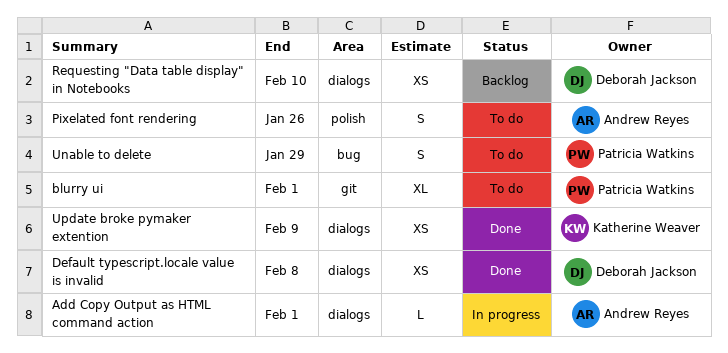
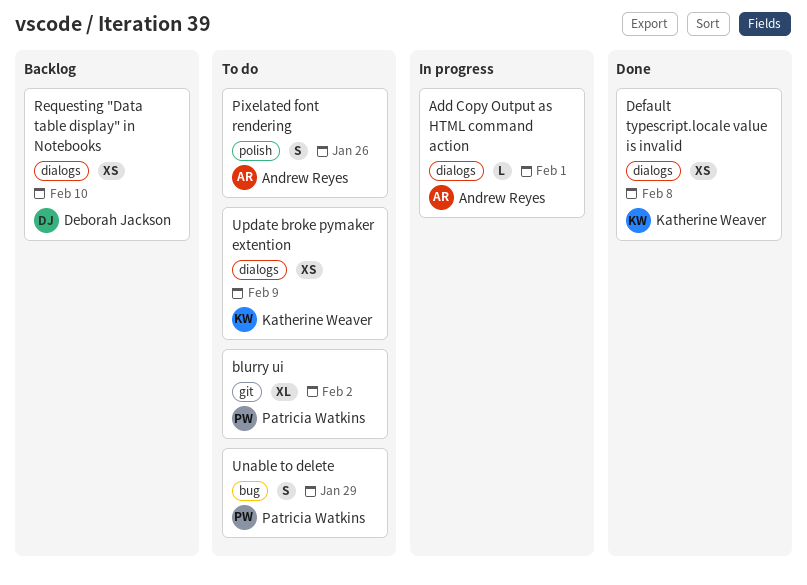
blurry ui, due: Feb 1 -> Feb 2
Default typescript.locale value is invalid, owner: Deborah Jackson -> Katherine Weaver
Update broke pymaker extention, status: Done -> To do

